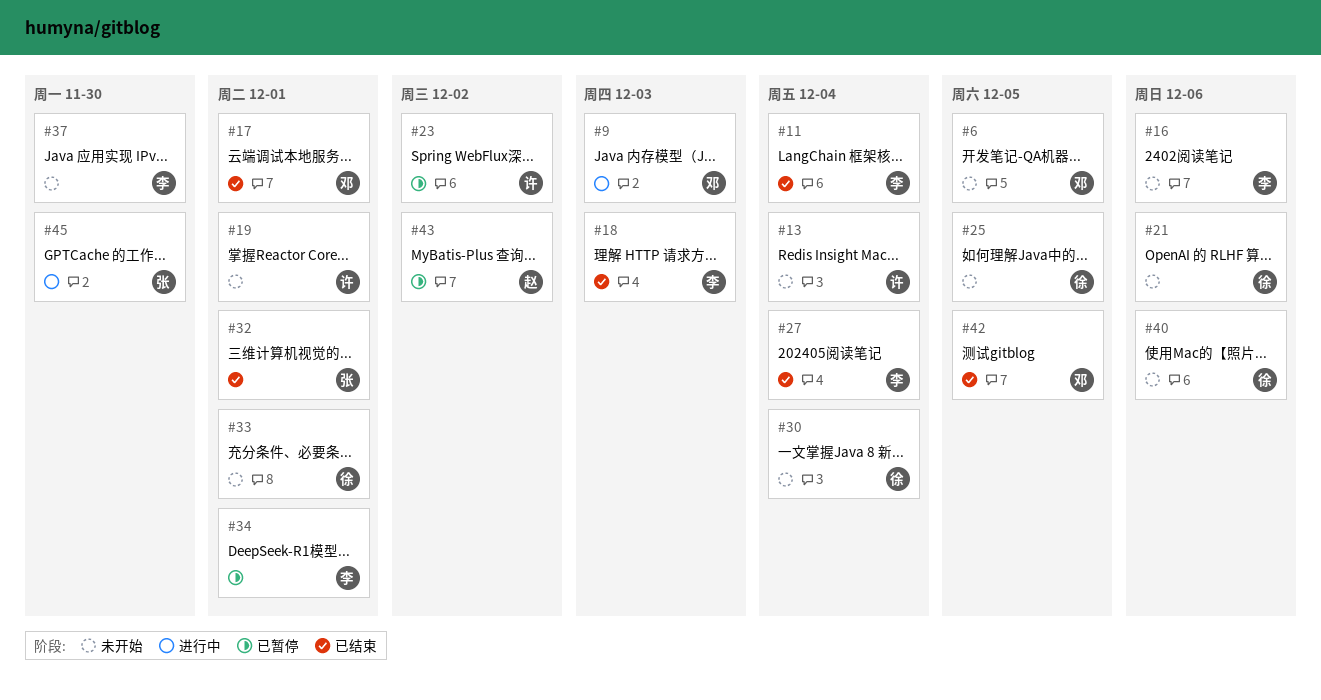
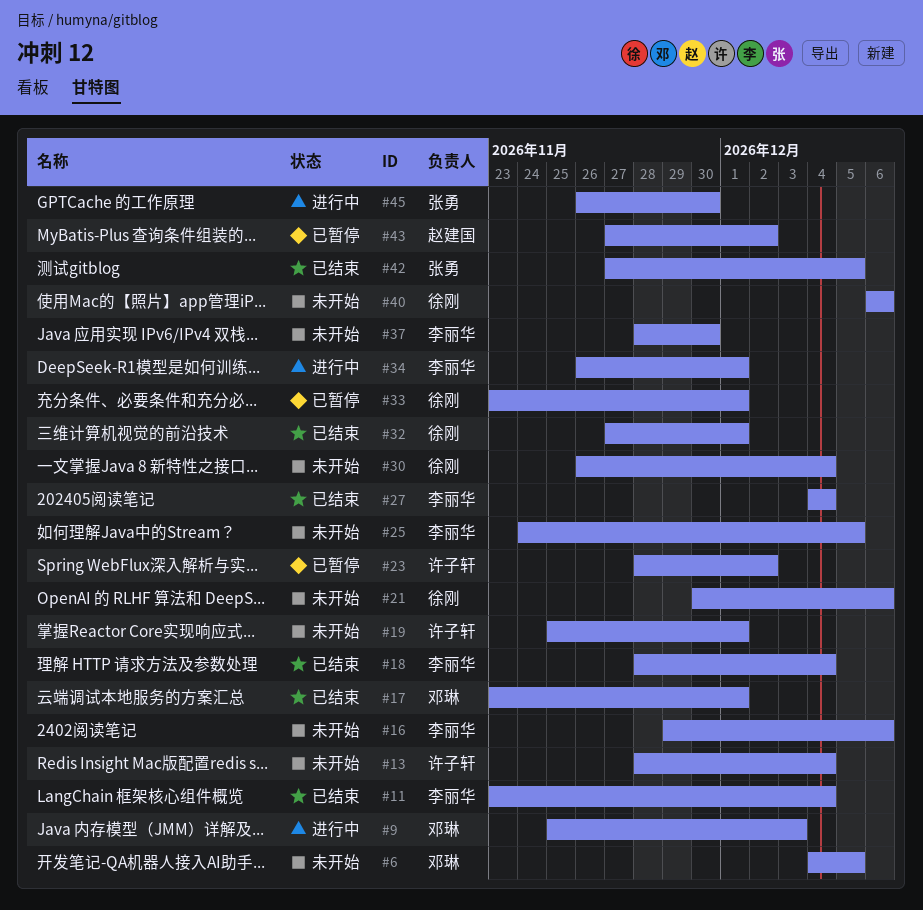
#18, due: Dec 3 -> Dec 4
#25, owner: 徐刚 -> 李丽华
#32, owner: 张勇 -> 徐刚
#33, status: 未开始 -> 已暂停
#34, status: 已暂停 -> 进行中
#42, owner: 邓琳 -> 张勇

